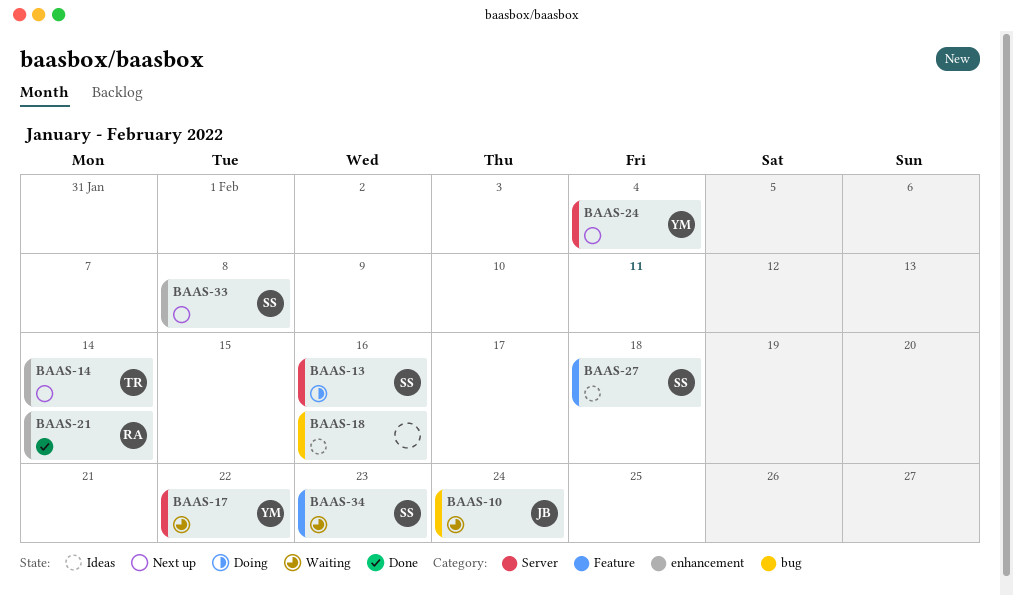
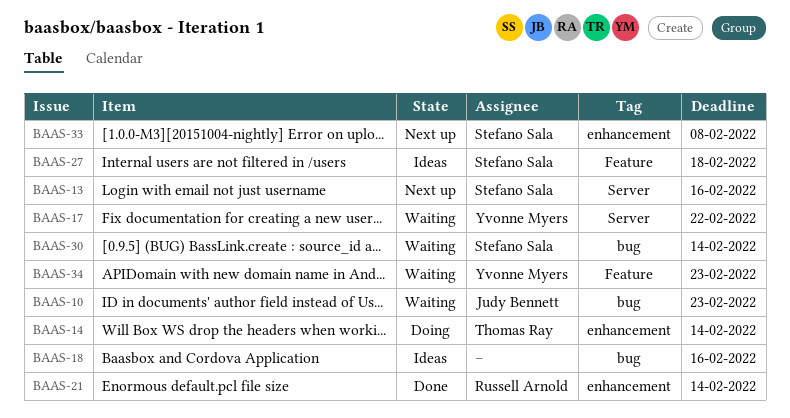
BAAS-10, due: Feb 24 -> Feb 23
BAAS-13, status: Doing -> Next up
BAAS-14, status: Next up -> Doing
BAAS-24: present -> none
BAAS-30: none -> present
BAAS-34, owner: Stefano Sala -> Yvonne Myers

